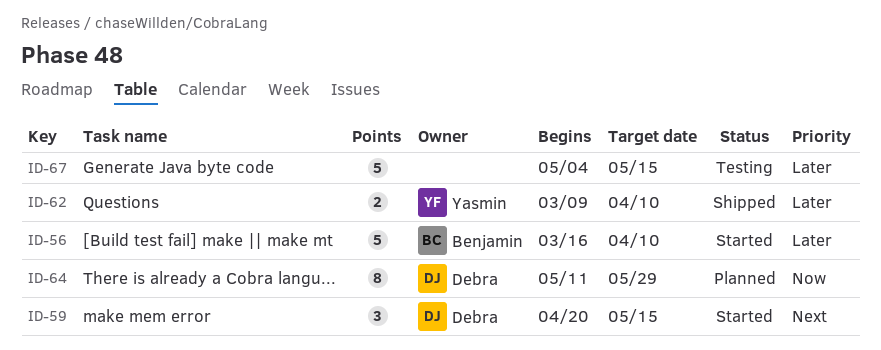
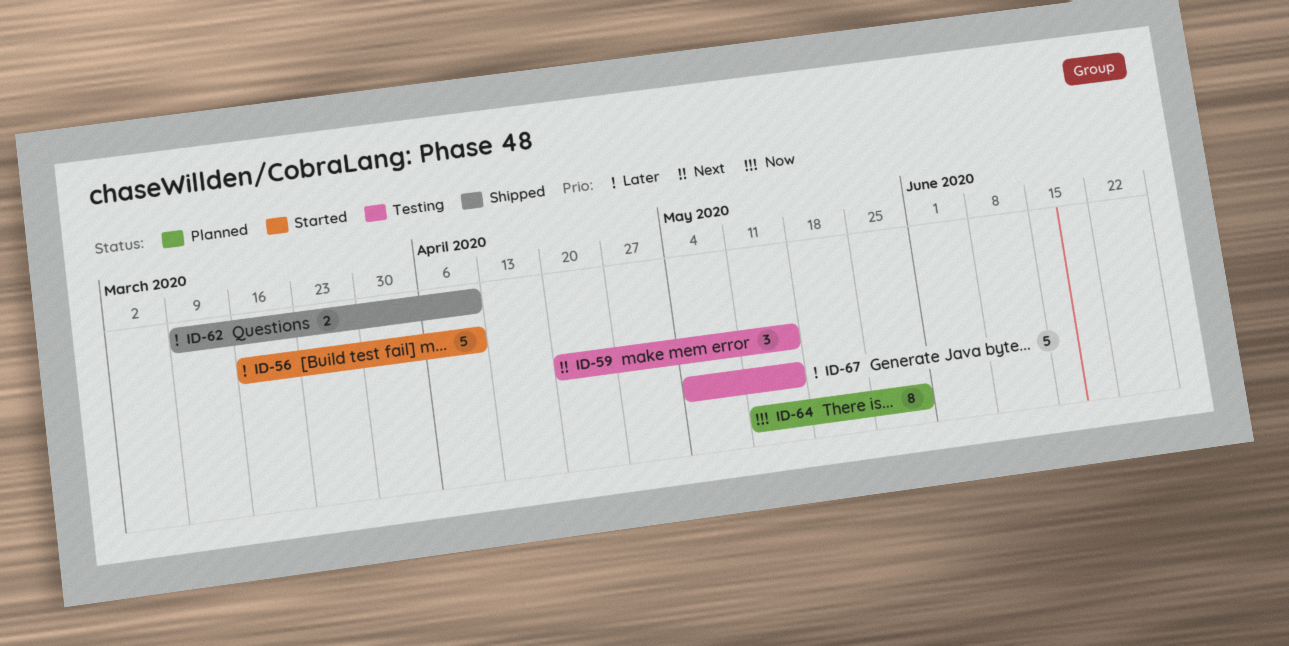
ID-59, status: Started -> Testing

